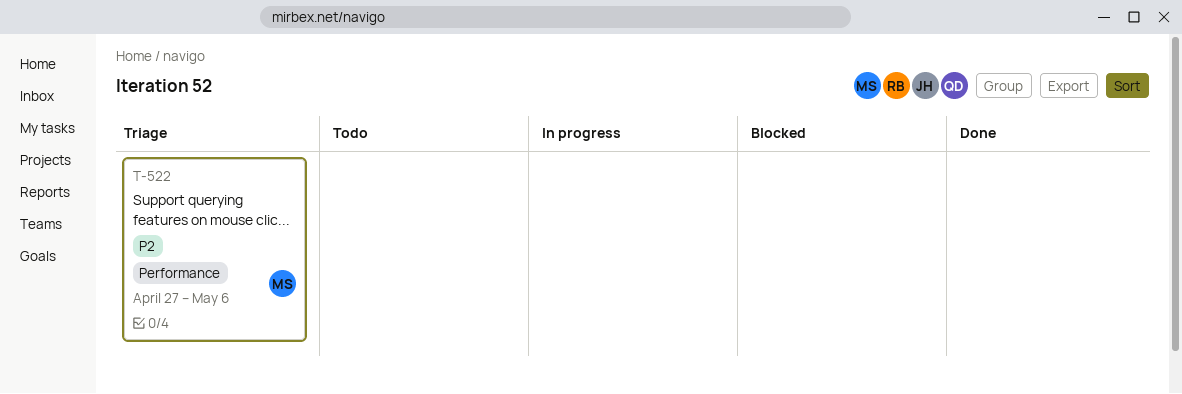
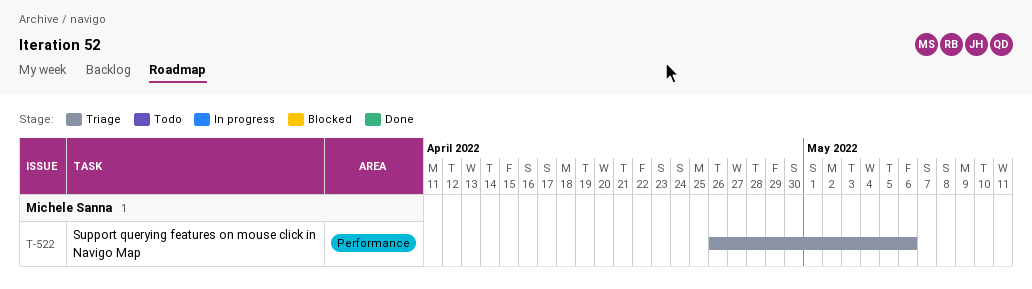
T-522, start: Apr 27 -> Apr 26

